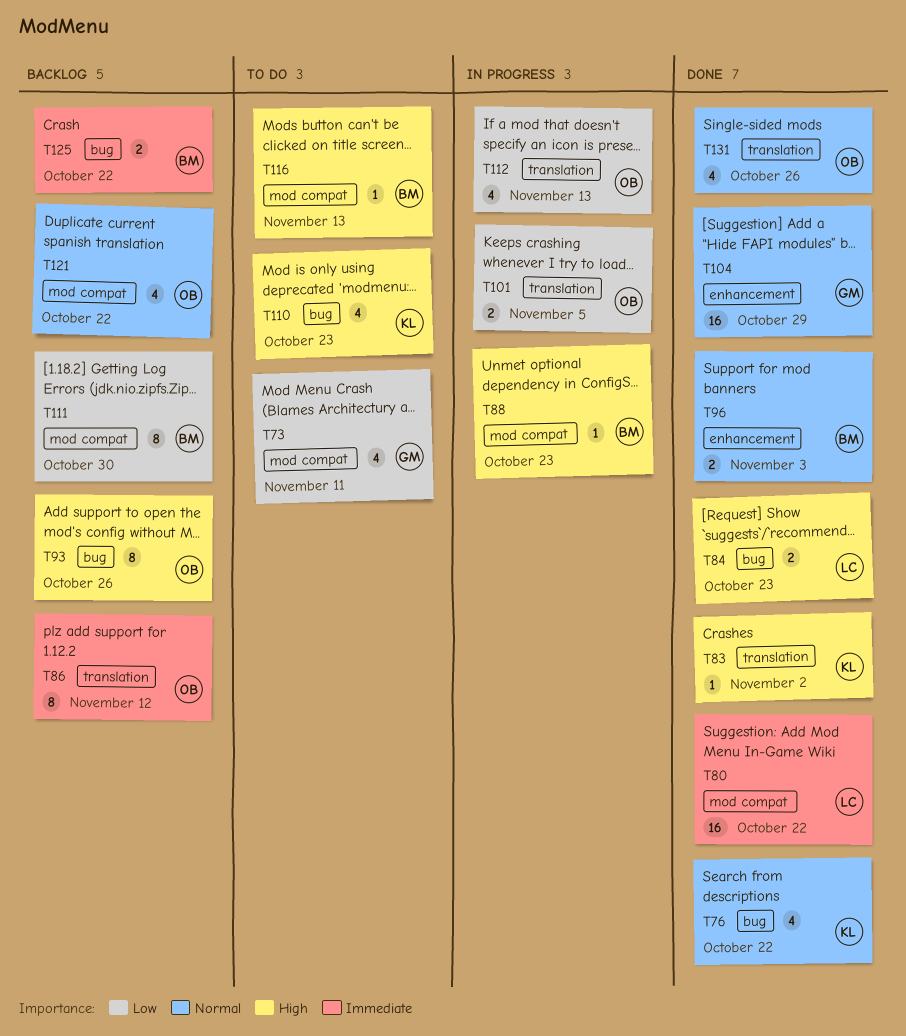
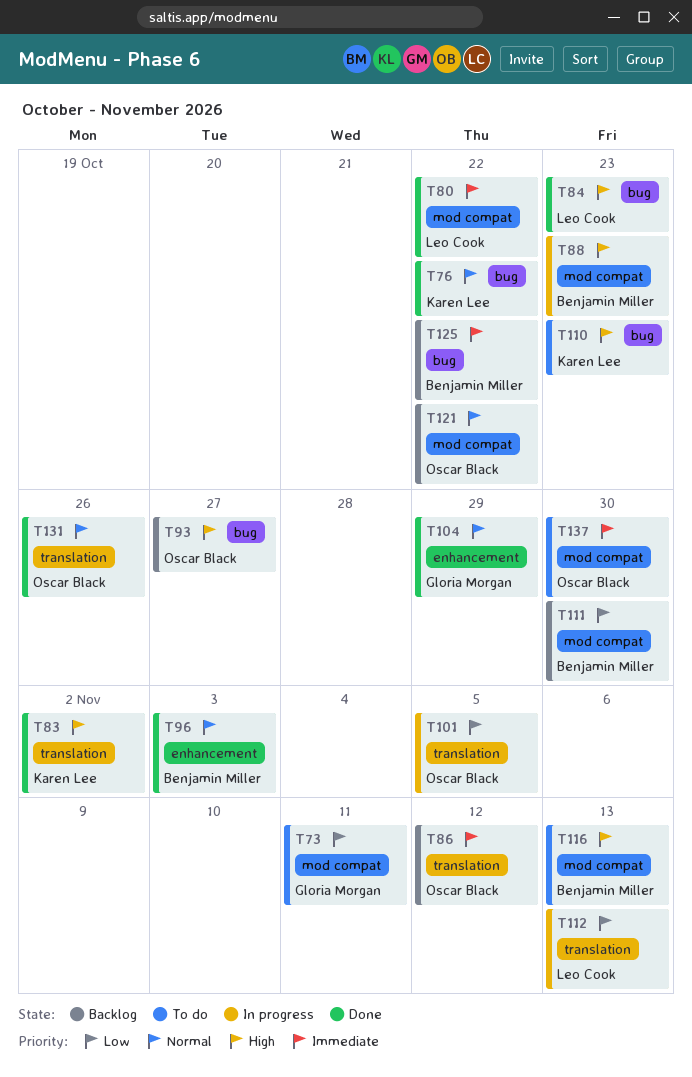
T93, due: Oct 26 -> Oct 27
T112, owner: Oscar Black -> Leo Cook
T137: none -> present

